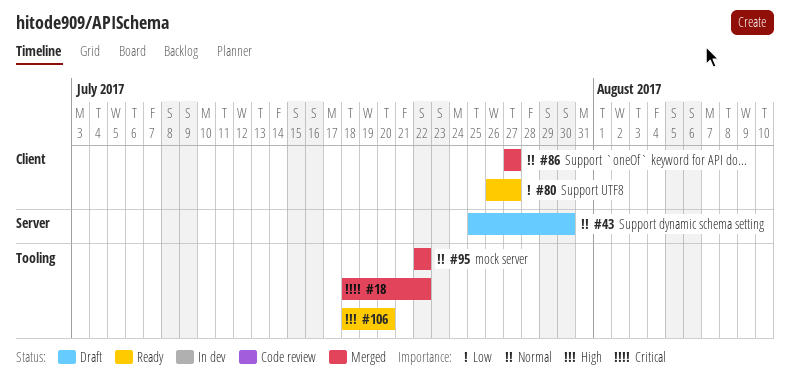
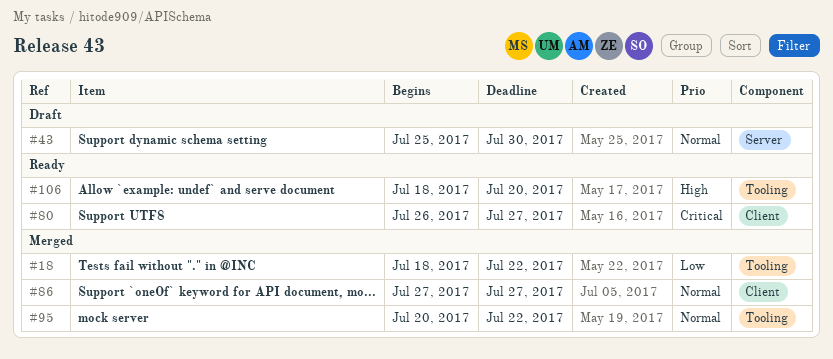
#18, priority: Critical -> Low
#80, priority: Low -> Critical
#95, start: Jul 22 -> Jul 20

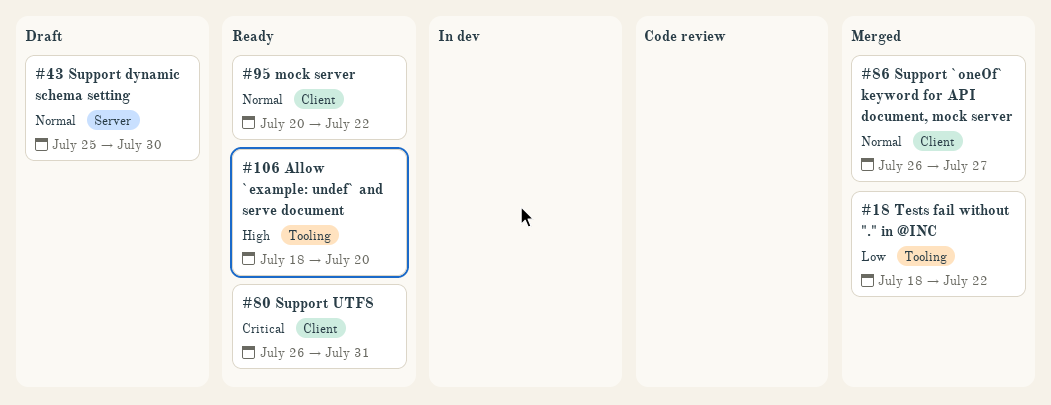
#80, due: Jul 27 -> Jul 31
#86, start: Jul 27 -> Jul 26
#95, status: Merged -> Ready
#95, label: Tooling -> Client

